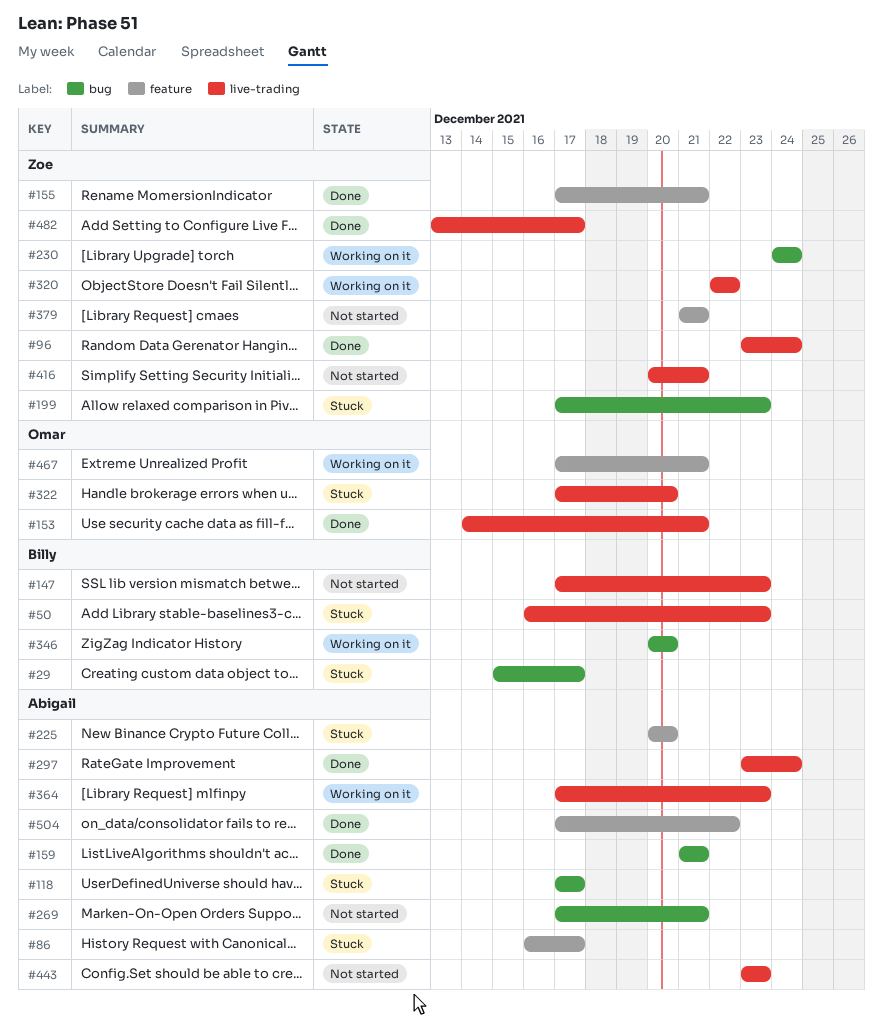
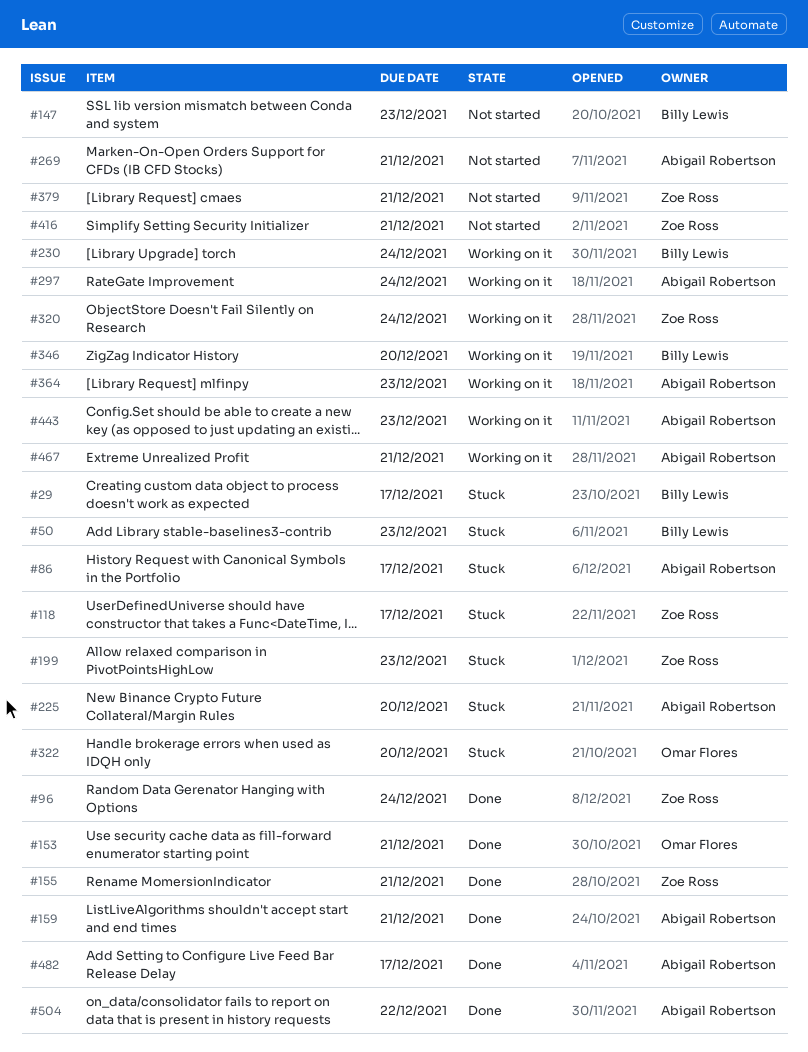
#118, owner: Abigail Robertson -> Zoe Ross
#230, owner: Zoe Ross -> Billy Lewis
#297, status: Done -> Working on it
#320, due: Dec 22 -> Dec 24
#443, status: Not started -> Working on it
#467, owner: Omar Flores -> Abigail Robertson
#482, owner: Zoe Ross -> Abigail Robertson

